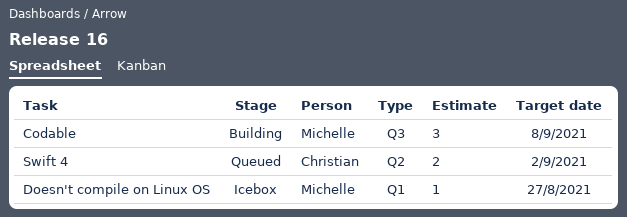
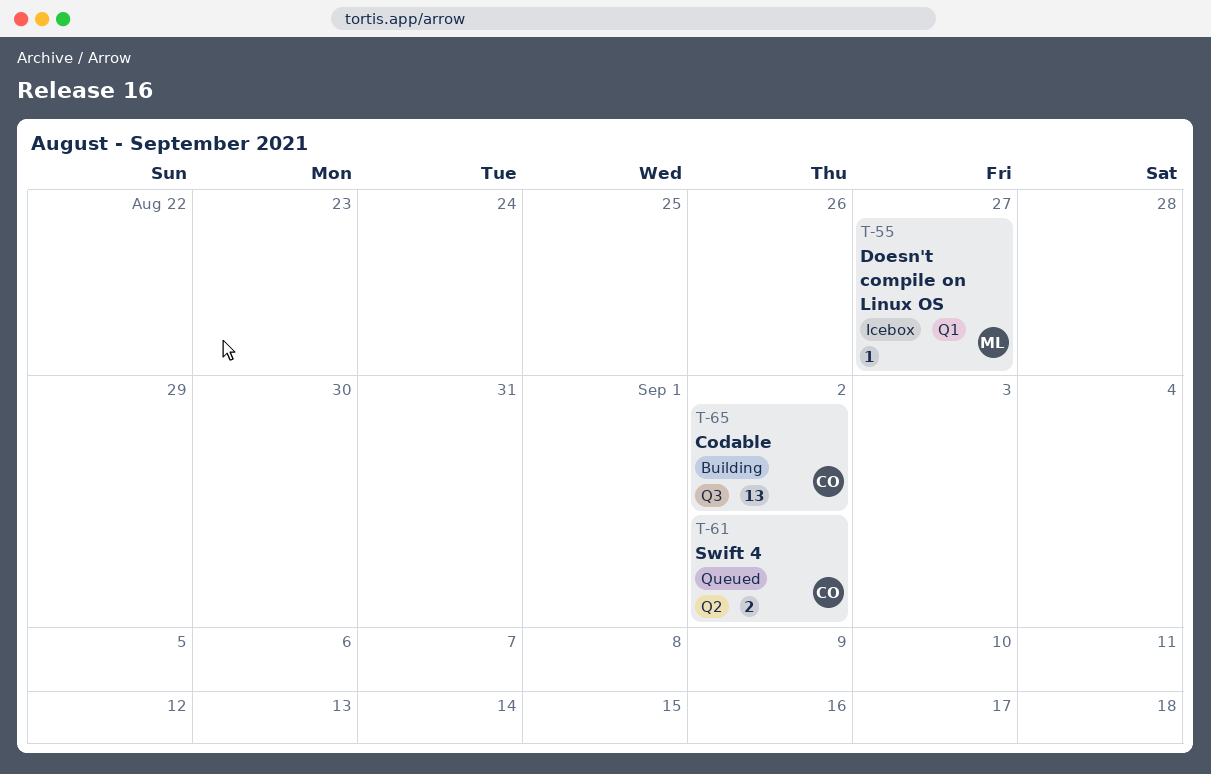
Codable, owner: Michelle -> Christian
Codable, estimate: 3 -> 13
Codable, due: Sep 8 -> Sep 2

